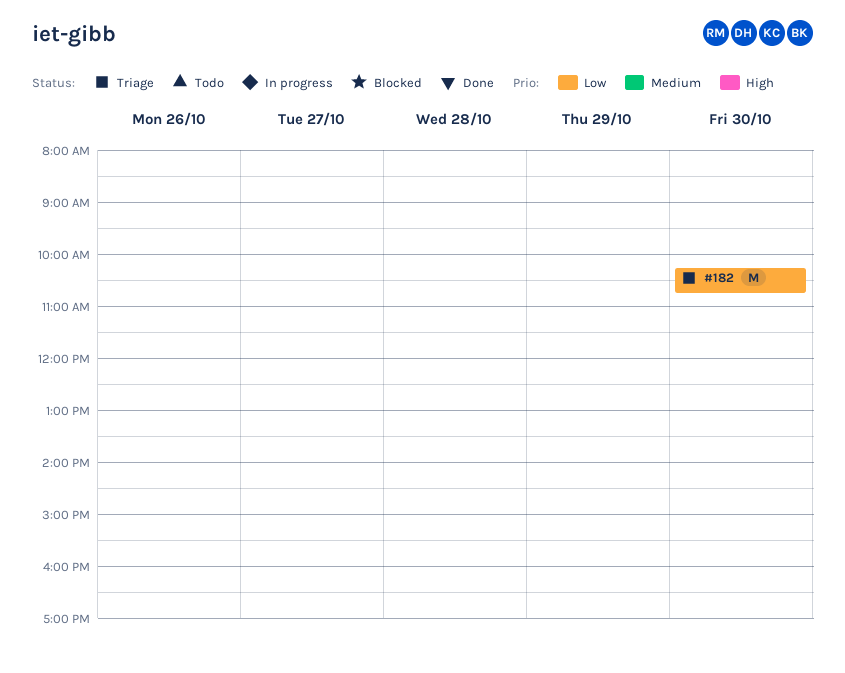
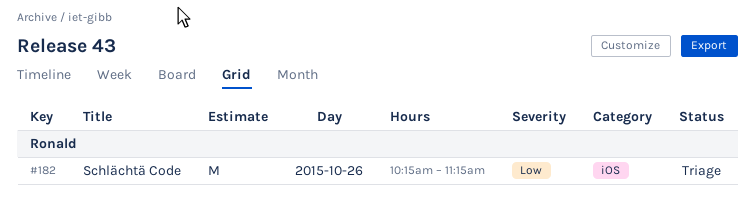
#182, day: Oct 30 -> Oct 26
#182, ends: 10:45 -> 11:15

